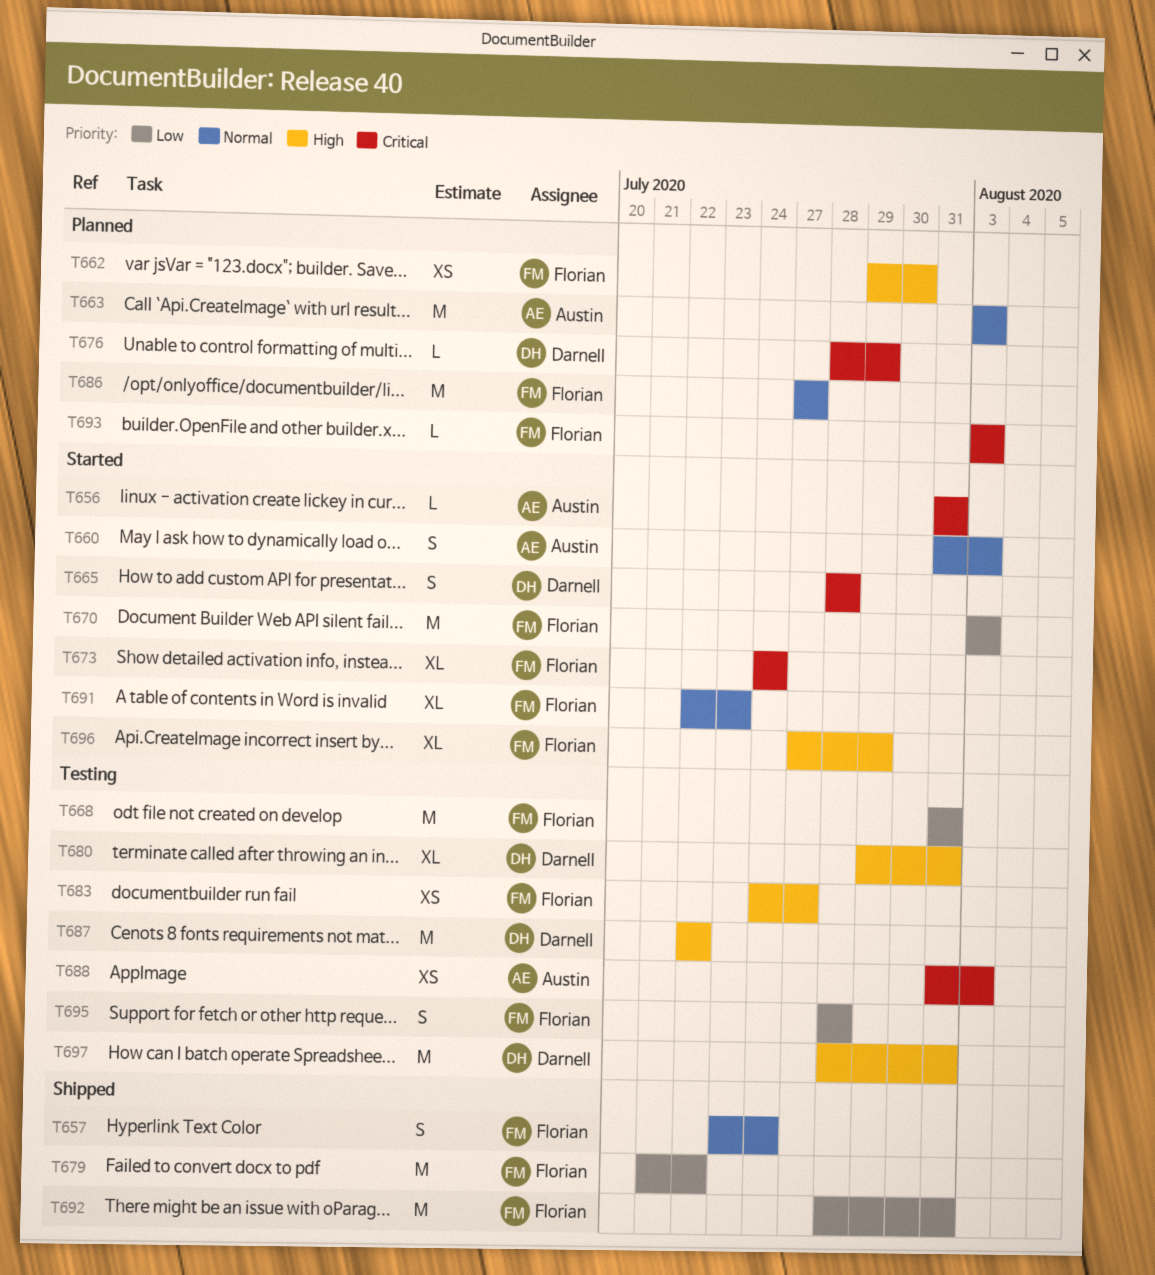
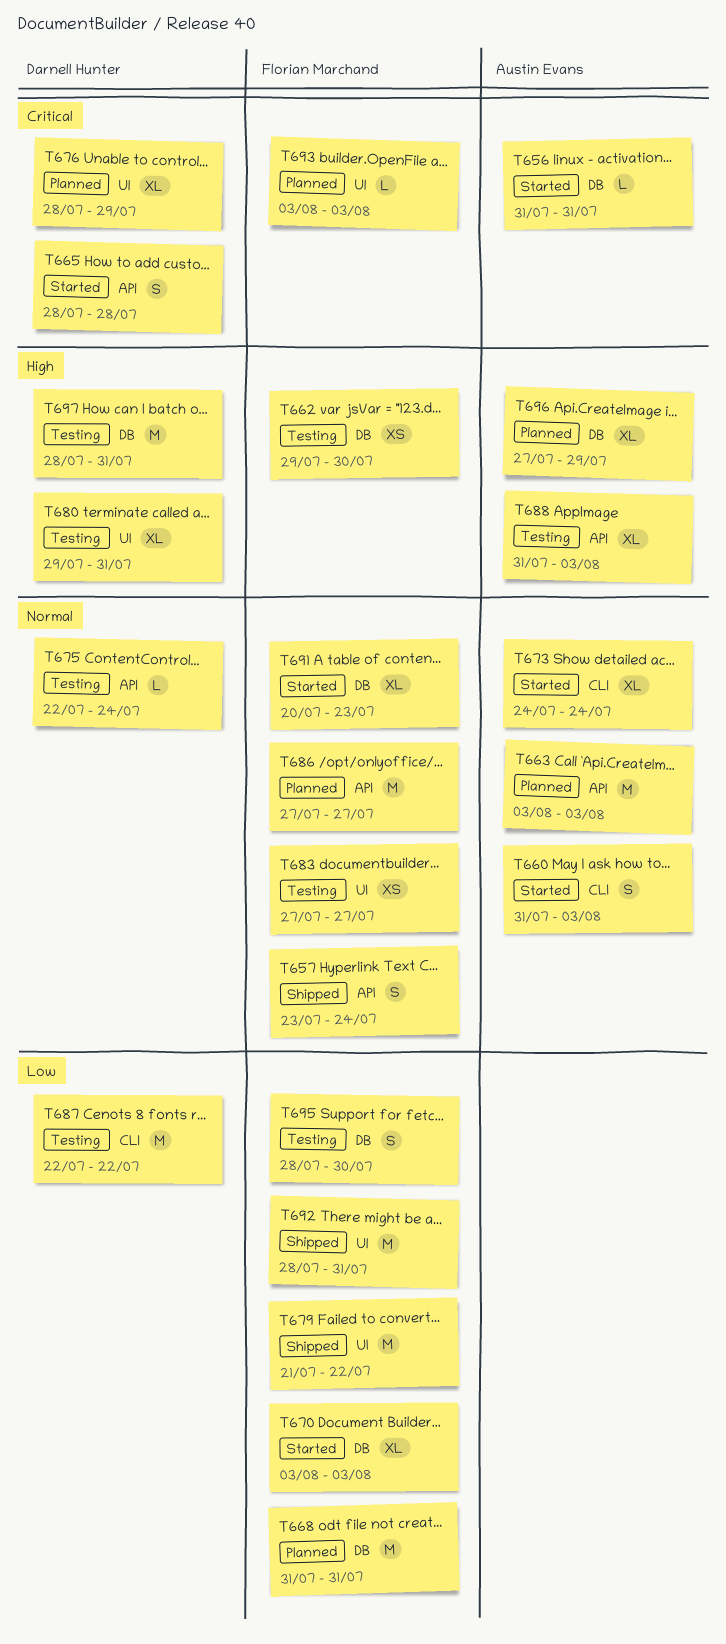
T662, status: Planned -> Testing
T668, status: Testing -> Planned
T670, estimate: M -> XL
T673, owner: Florian Marchand -> Austin Evans
T673, priority: Critical -> Normal
T675: none -> present
T676, estimate: L -> XL
T683, priority: High -> Normal
T683, start: Jul 24 -> Jul 27
T687, priority: High -> Low
T688, priority: Critical -> High
T688, estimate: XS -> XL
T691, start: Jul 22 -> Jul 20
T695, due: Jul 28 -> Jul 30
T696, status: Started -> Planned
T696, owner: Florian Marchand -> Austin Evans

